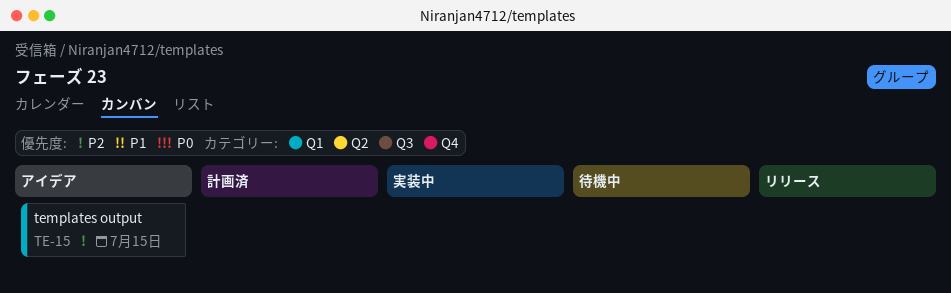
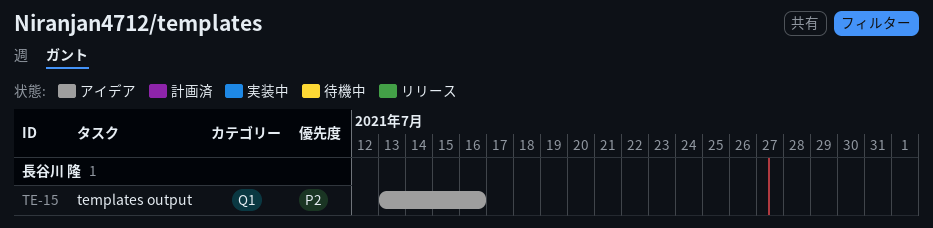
TE-15, due: Jul 15 -> Jul 16

